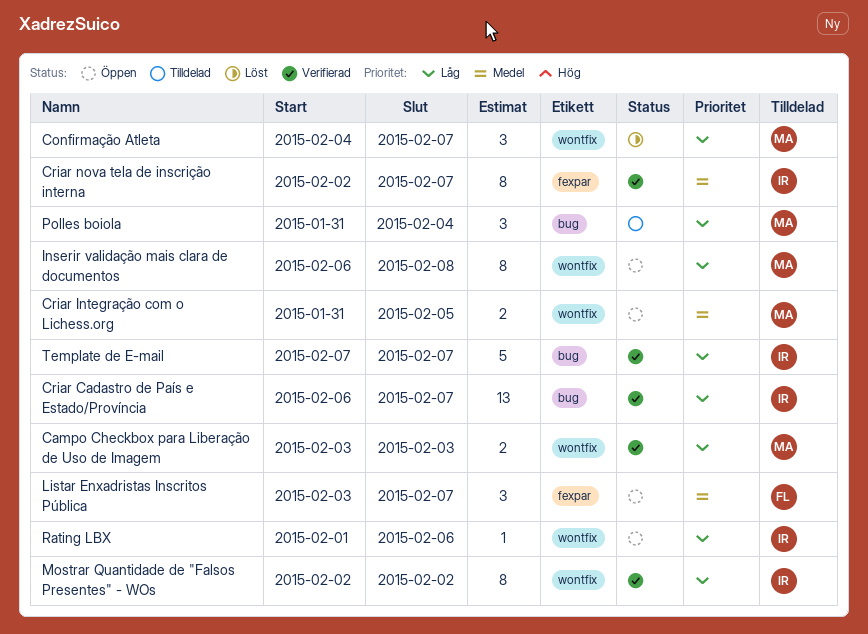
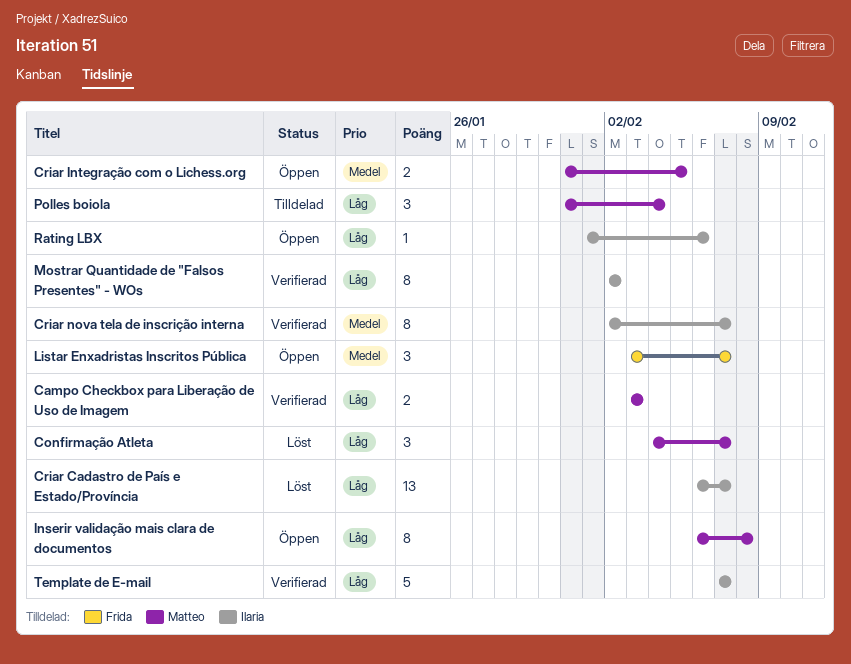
Criar Cadastro de País e Estado/Província, status: Verifierad -> Löst

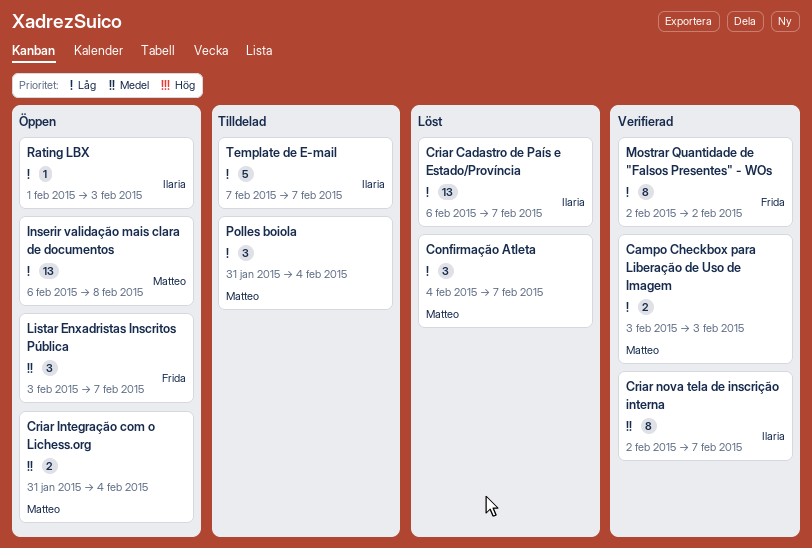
Criar Integração com o Lichess.org, due: Feb 5 -> Feb 4
Inserir validação mais clara de documentos, estimate: 8 -> 13
Mostrar Quantidade de "Falsos Presentes" - WOs, owner: Ilaria -> Frida
Rating LBX, due: Feb 6 -> Feb 3
Template de E-mail, status: Verifierad -> Tilldelad

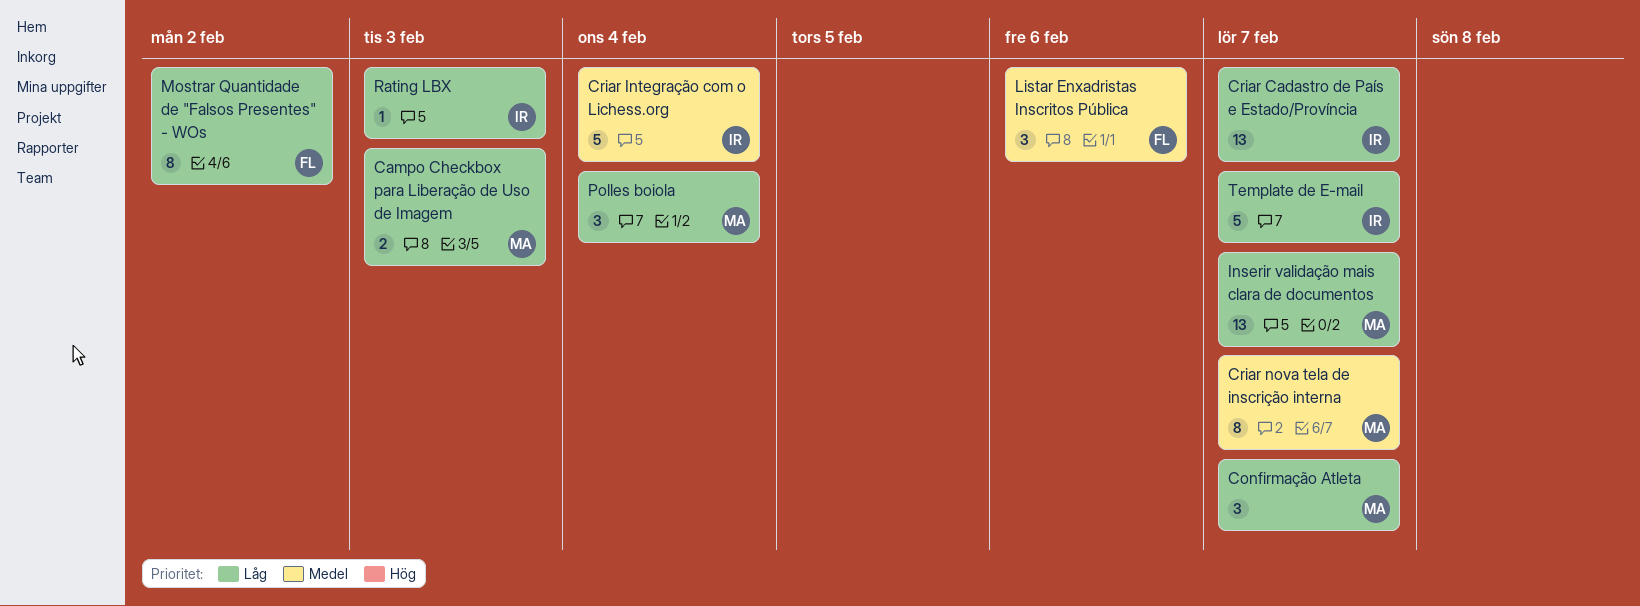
Criar Integração com o Lichess.org, owner: Matteo -> Ilaria
Criar Integração com o Lichess.org, estimate: 2 -> 5
Criar nova tela de inscrição interna, owner: Ilaria -> Matteo
Inserir validação mais clara de documentos, due: Feb 8 -> Feb 7
Listar Enxadristas Inscritos Pública, due: Feb 7 -> Feb 6

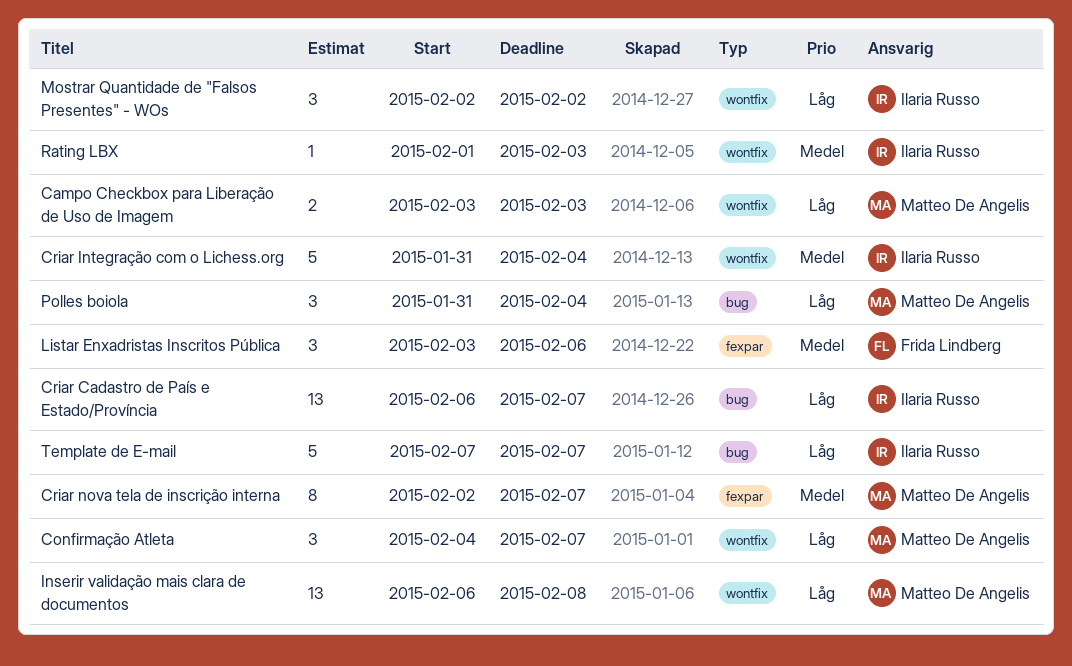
Inserir validação mais clara de documentos, due: Feb 7 -> Feb 8
Mostrar Quantidade de "Falsos Presentes" - WOs, owner: Frida Lindberg -> Ilaria Russo
Mostrar Quantidade de "Falsos Presentes" - WOs, estimate: 8 -> 3
Rating LBX, priority: Låg -> Medel

